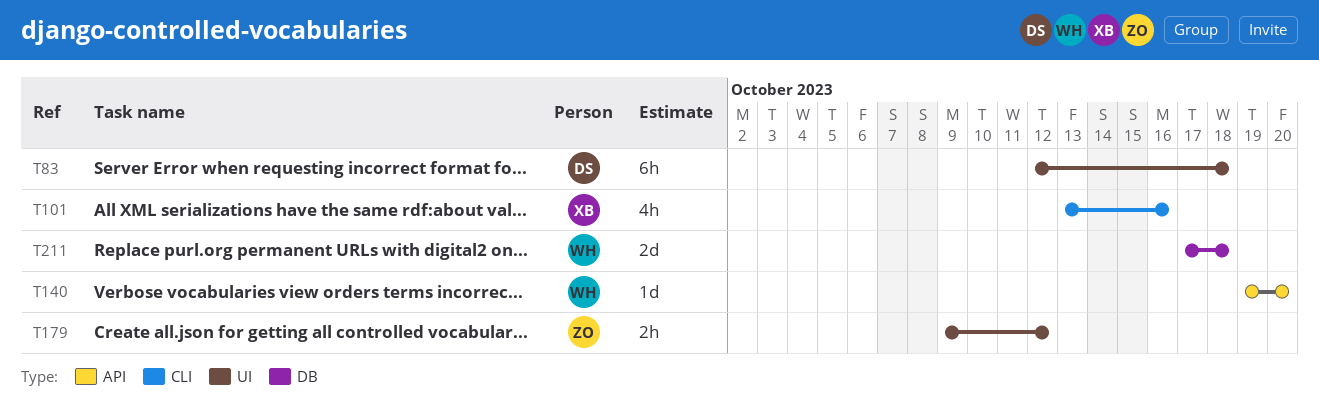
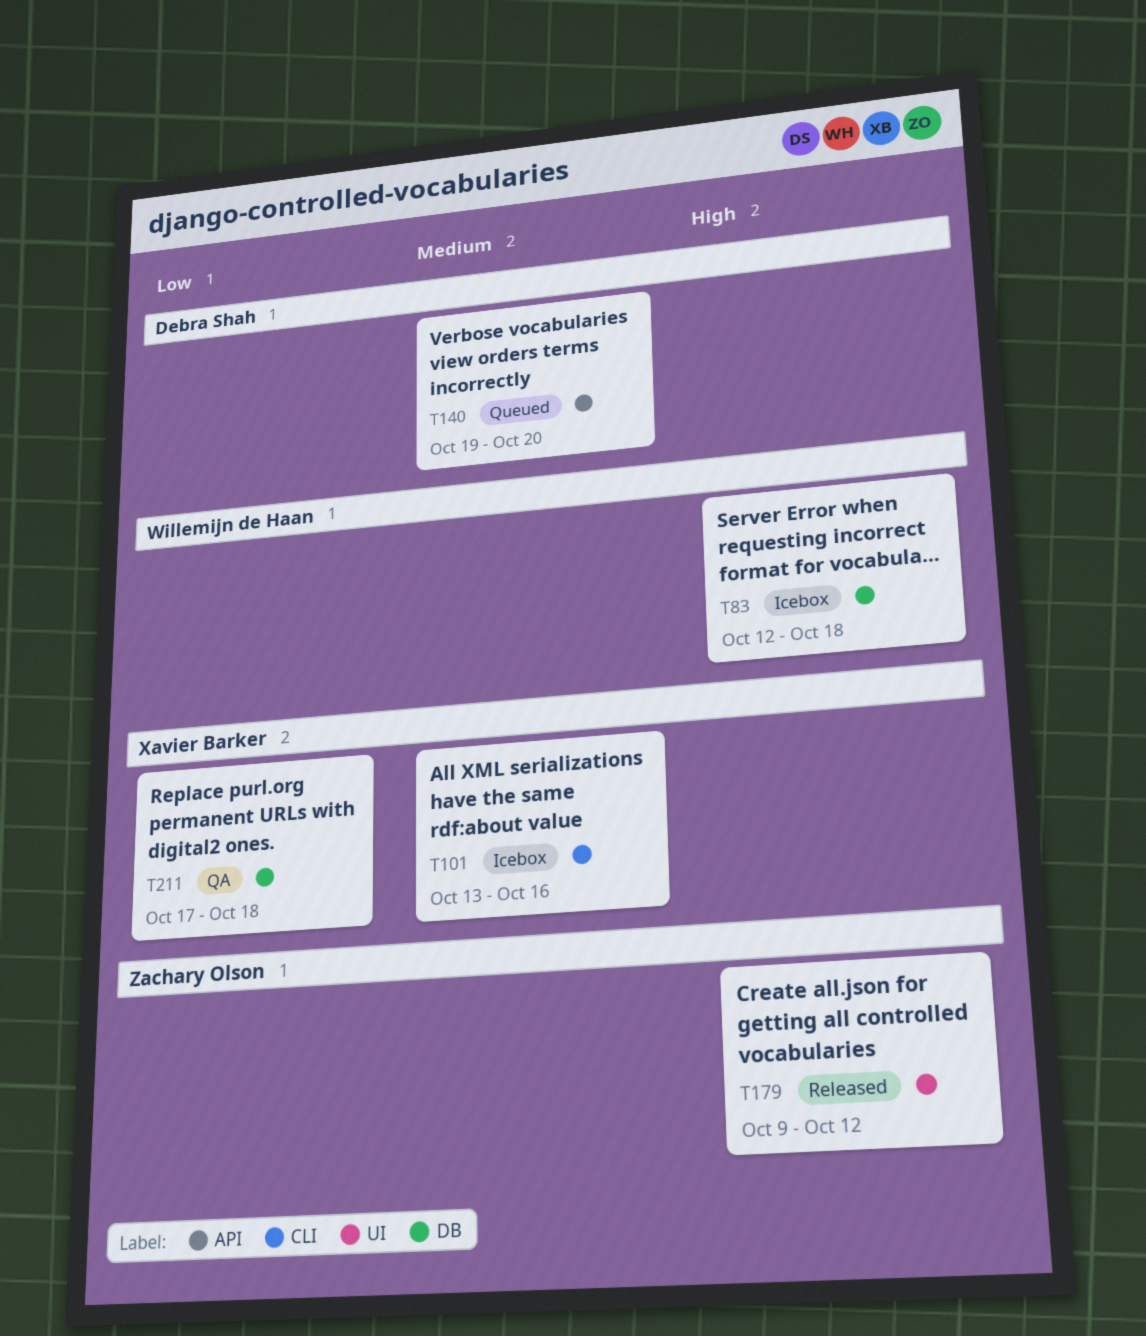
T83, owner: Debra Shah -> Willemijn de Haan
T83, label: UI -> DB
T140, owner: Willemijn de Haan -> Debra Shah
T211, owner: Willemijn de Haan -> Xavier Barker

